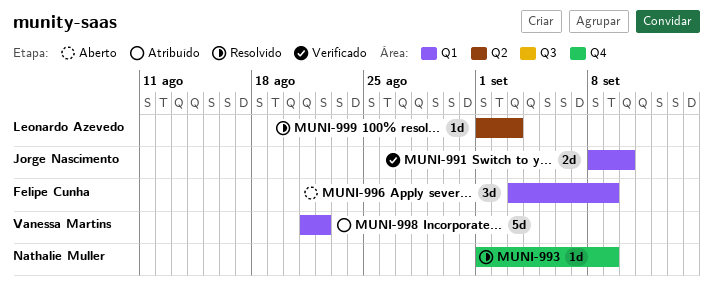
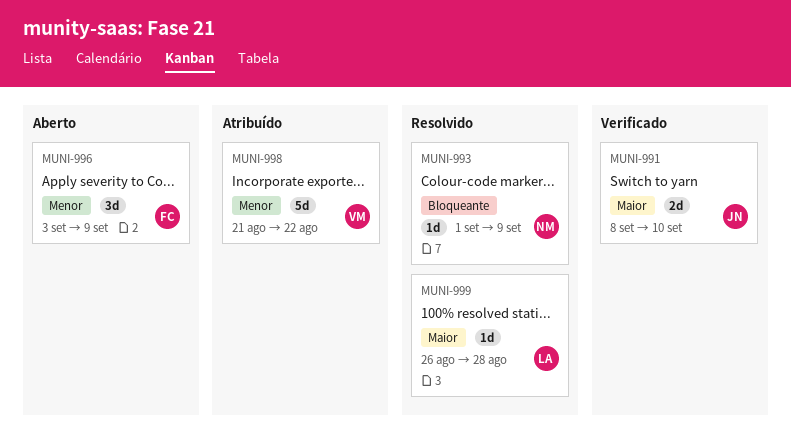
MUNI-999, start: Sep 1 -> Aug 26
MUNI-999, due: Sep 3 -> Aug 28

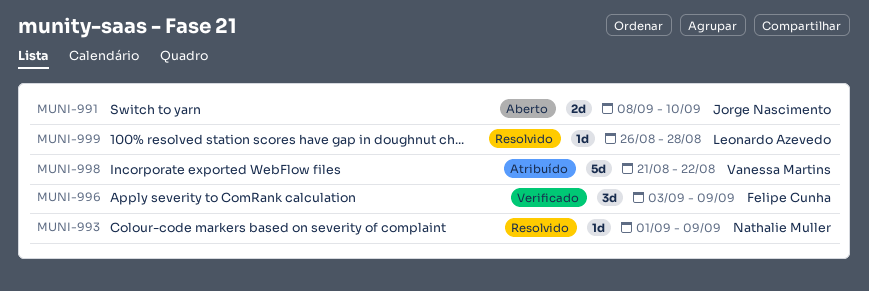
MUNI-991, status: Verificado -> Aberto
MUNI-996, status: Aberto -> Verificado

